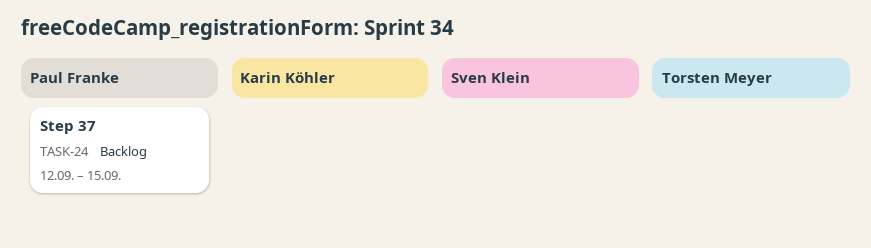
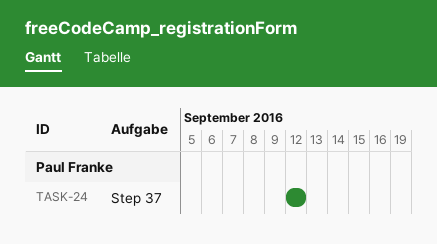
TASK-24, due: Sep 15 -> Sep 12

